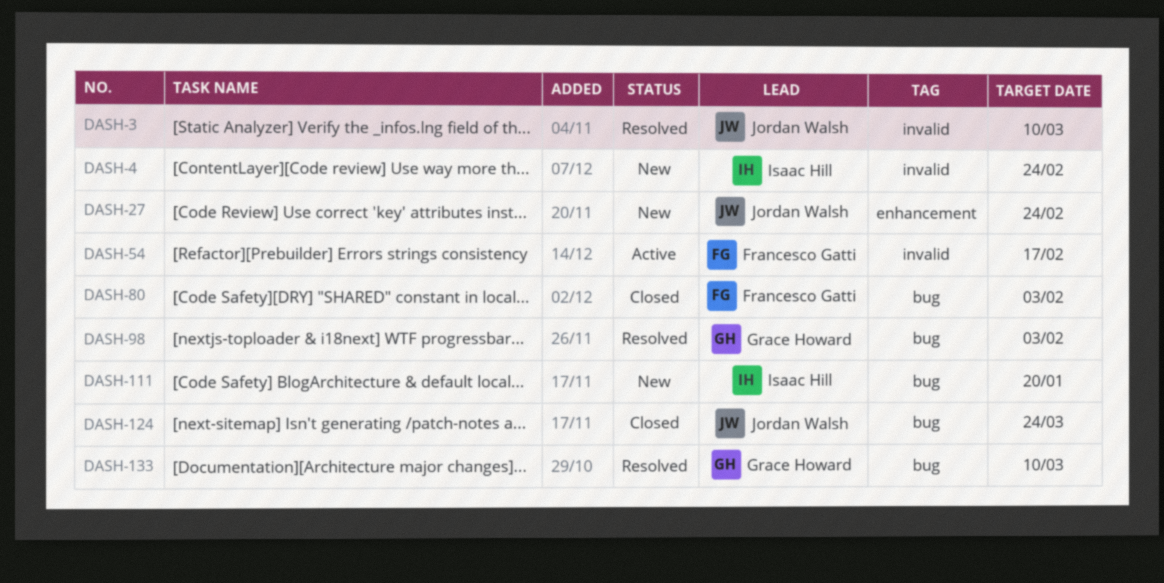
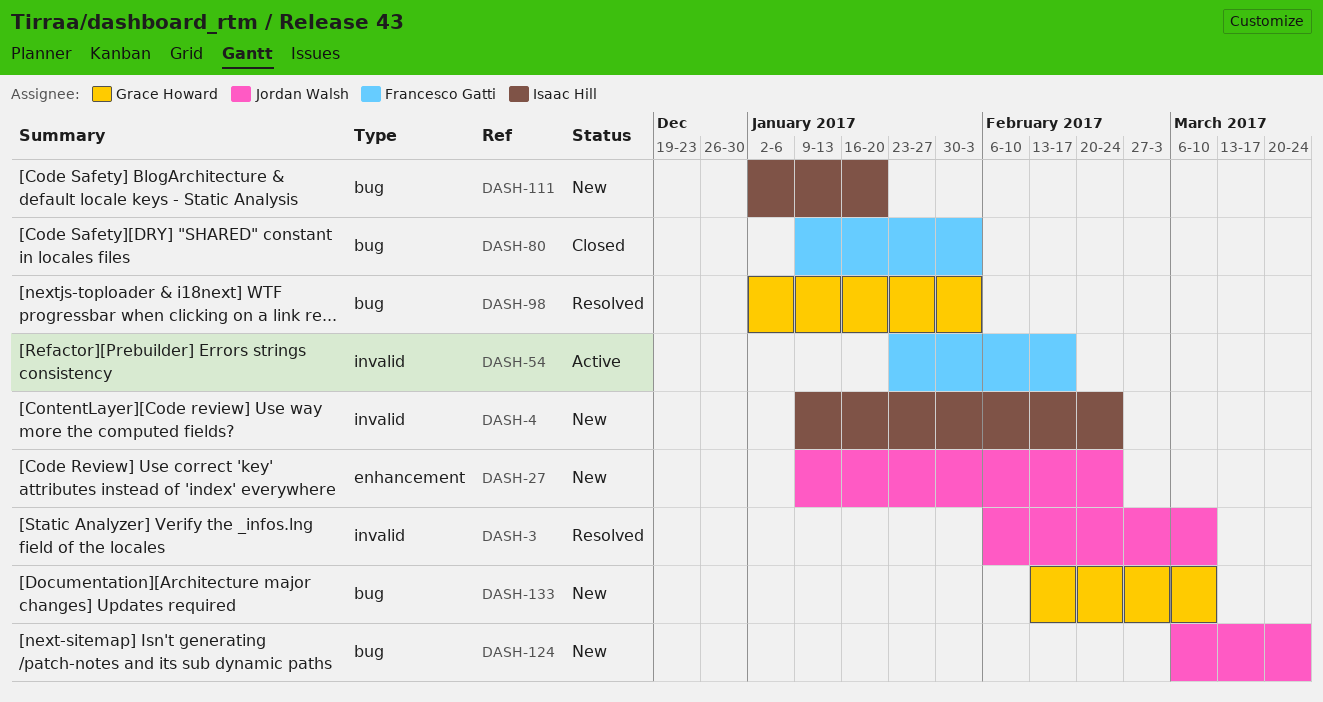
DASH-124, status: Closed -> New
DASH-133, status: Resolved -> New

